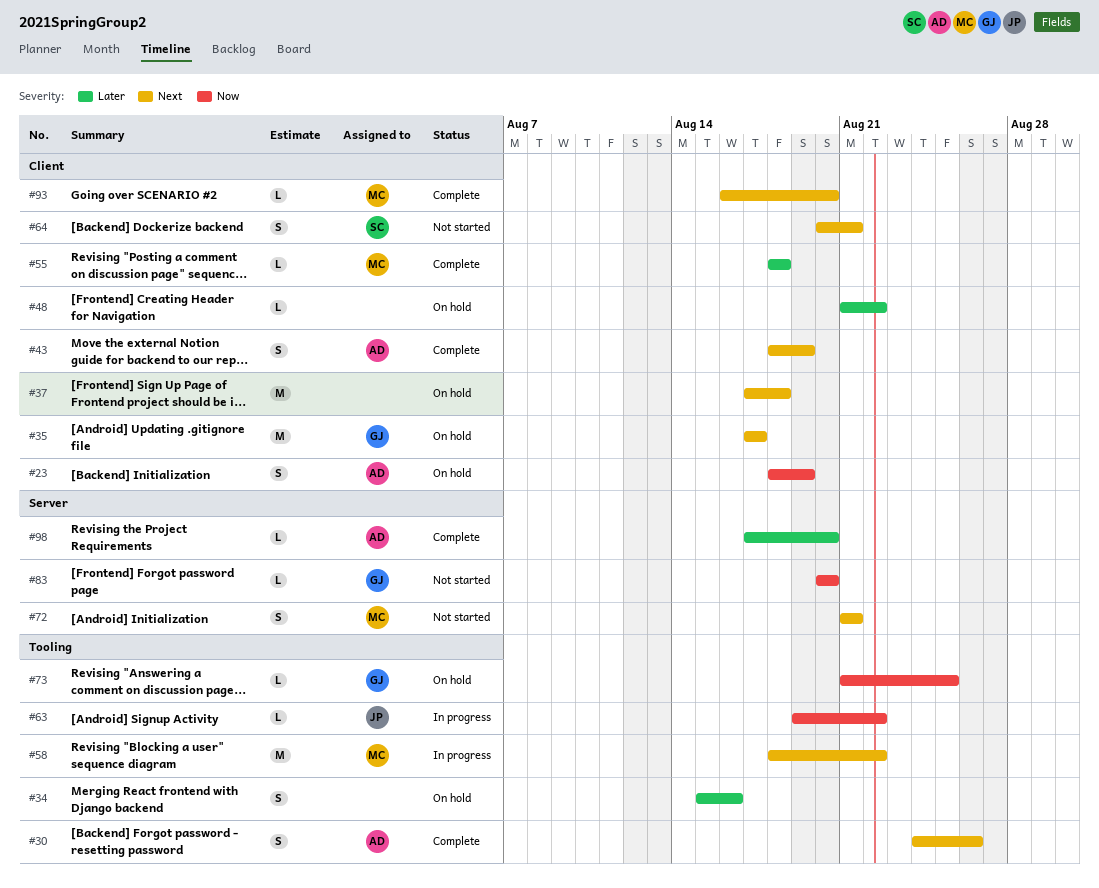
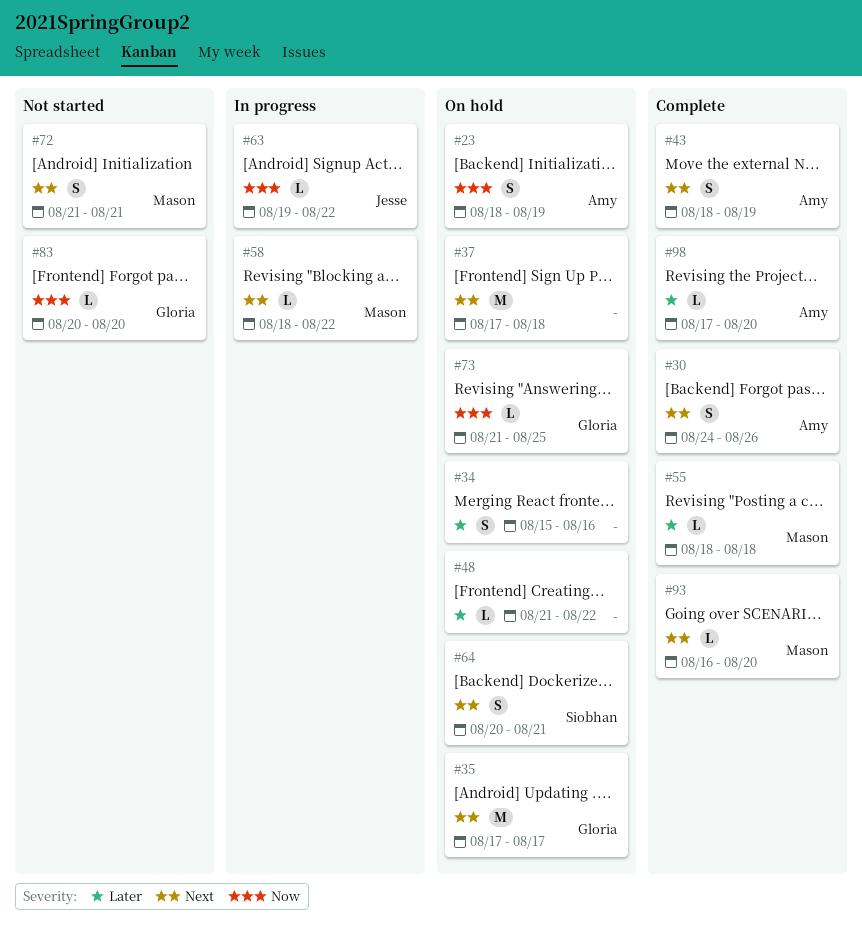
#58, estimate: M -> L
#64, status: Not started -> On hold

